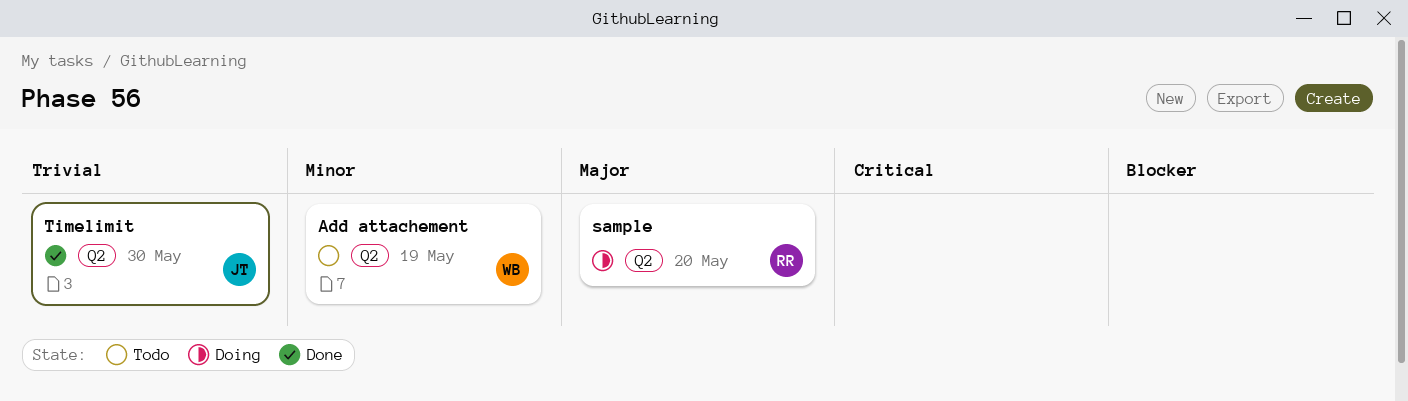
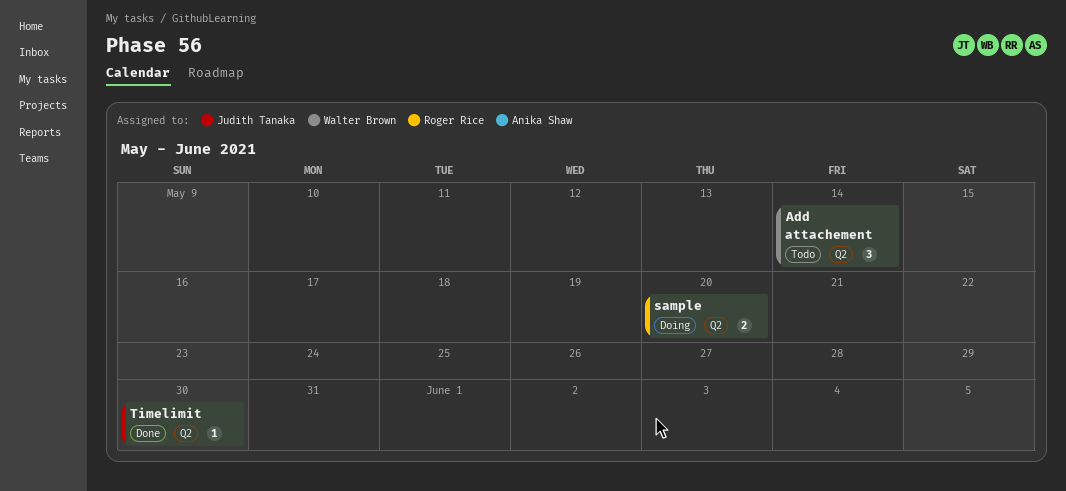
Add attachement, due: May 19 -> May 14

